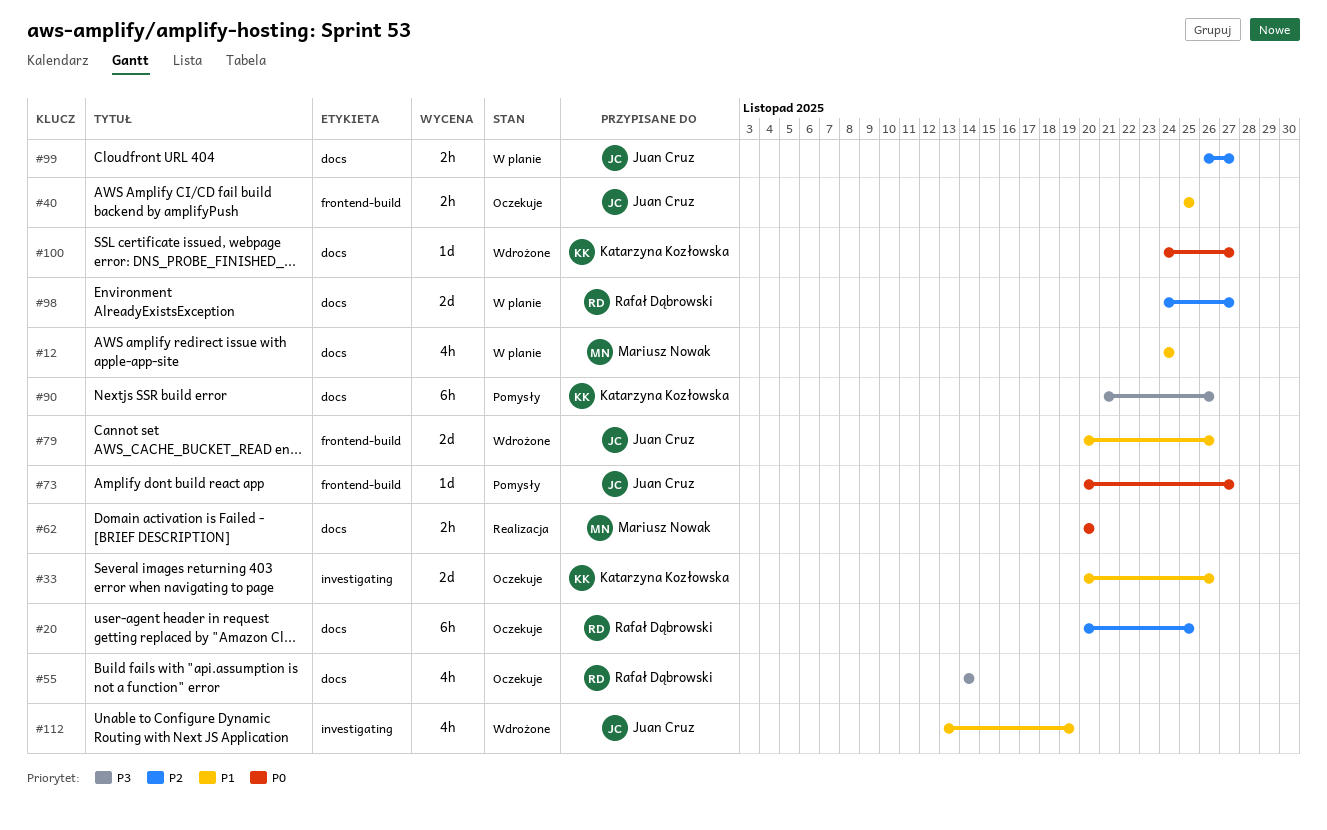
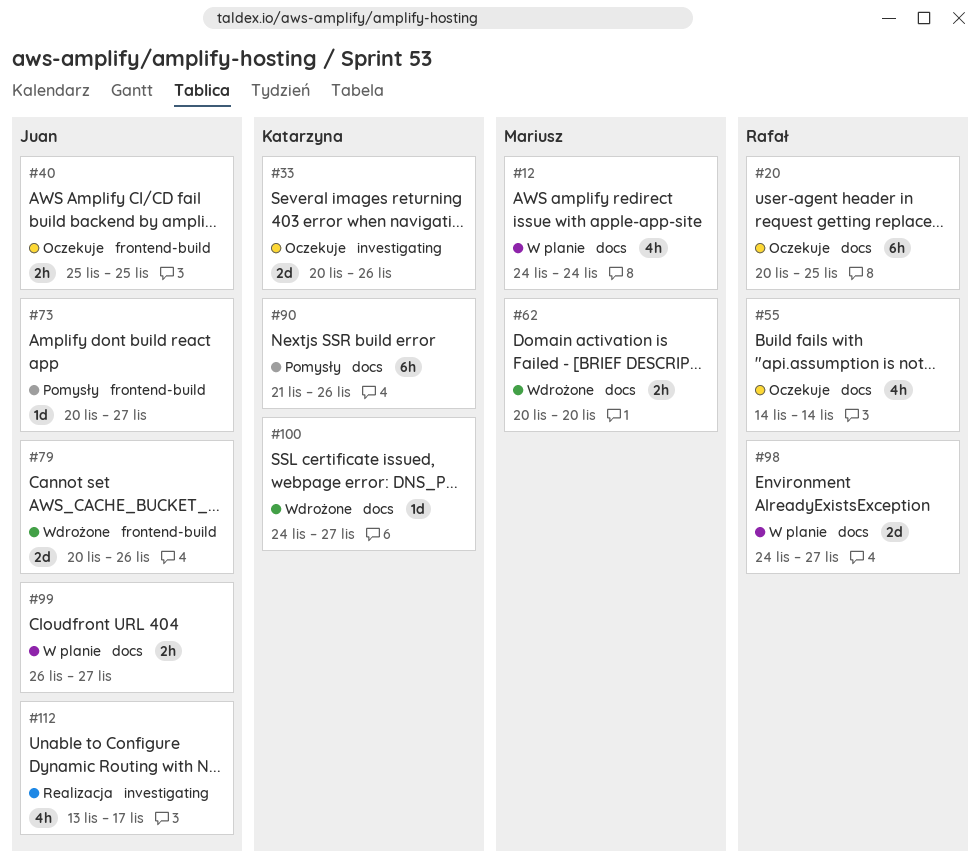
#62, status: Realizacja -> Wdrożone
#112, status: Wdrożone -> Realizacja
#112, due: Nov 19 -> Nov 17

